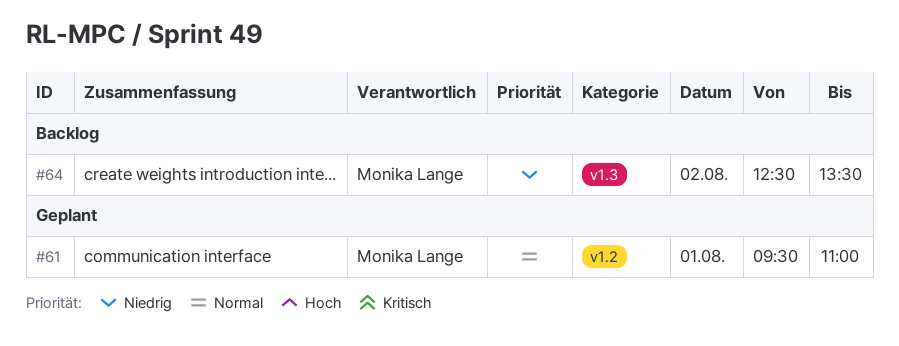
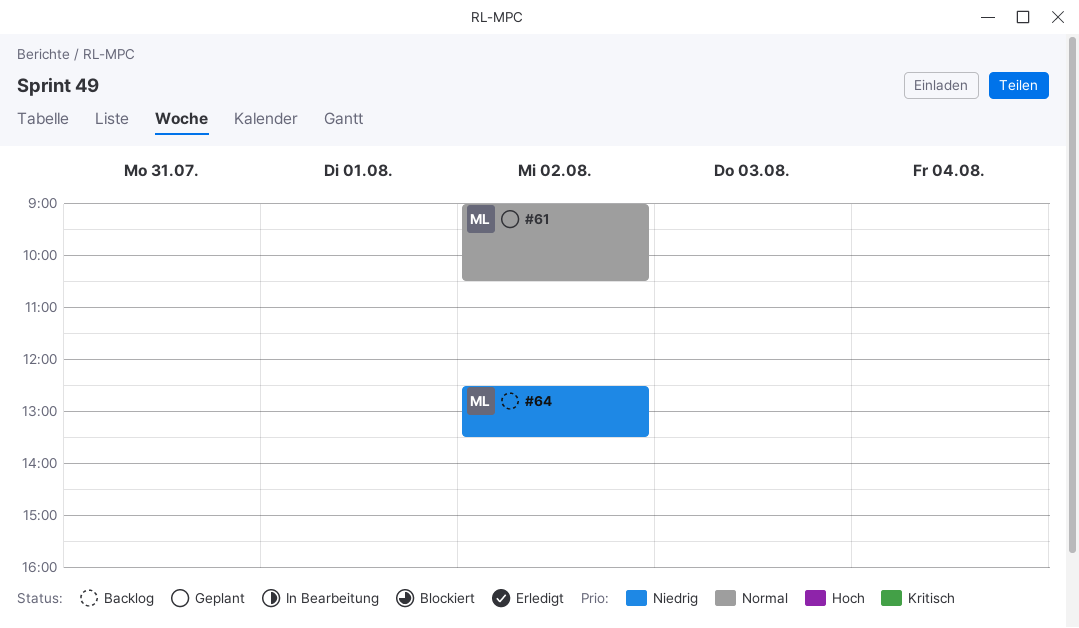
#61, day: Aug 1 -> Aug 2
#61, begins: 09:30 -> 09:00
#61, ends: 11:00 -> 10:30

